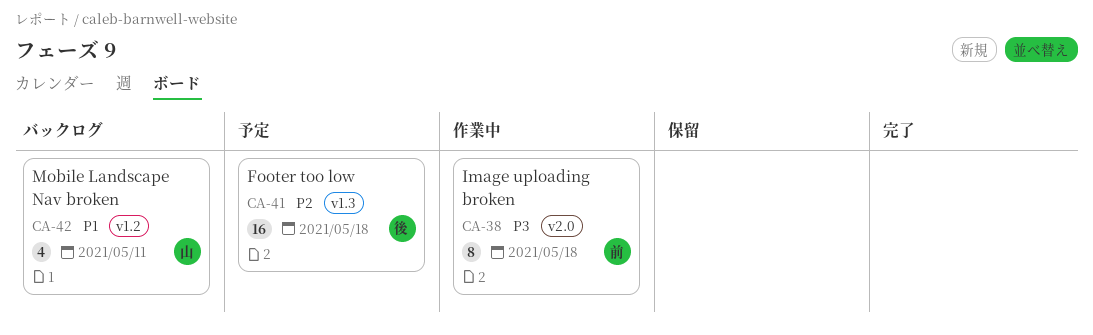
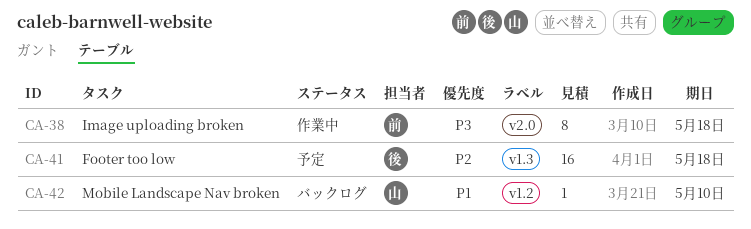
CA-42, estimate: 4 -> 1
CA-42, due: May 11 -> May 10

